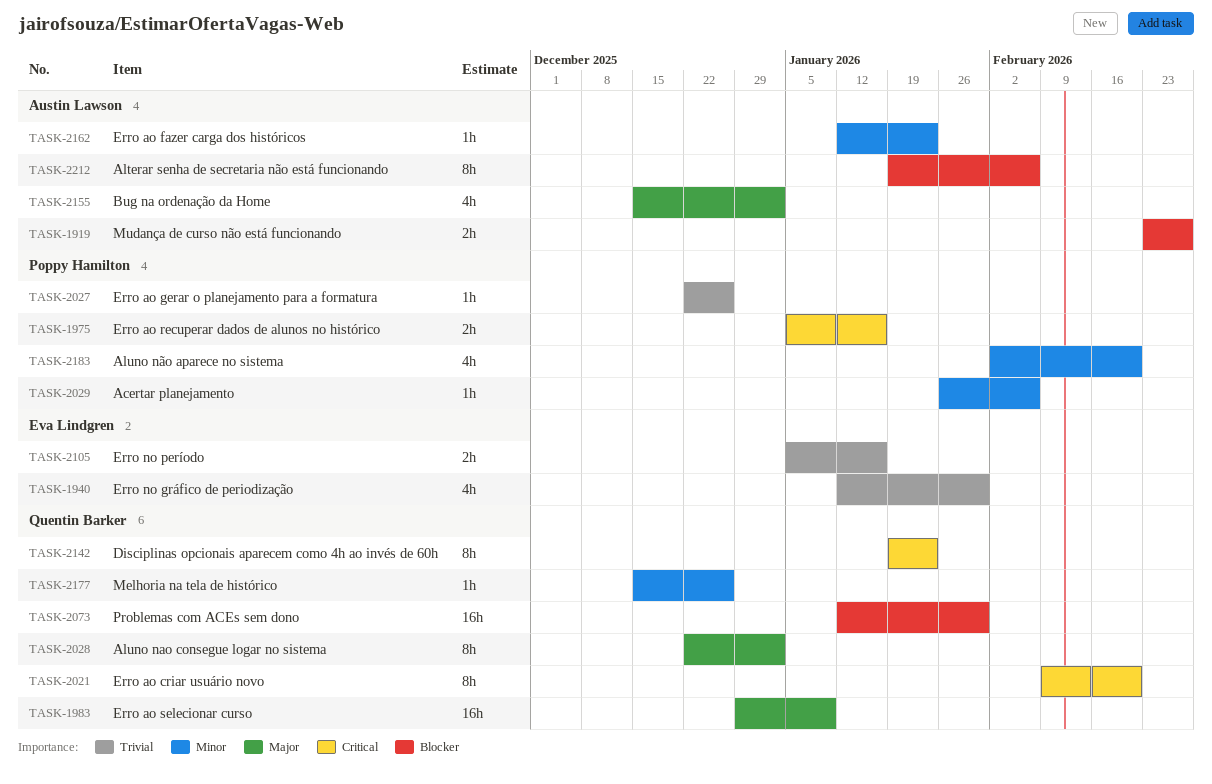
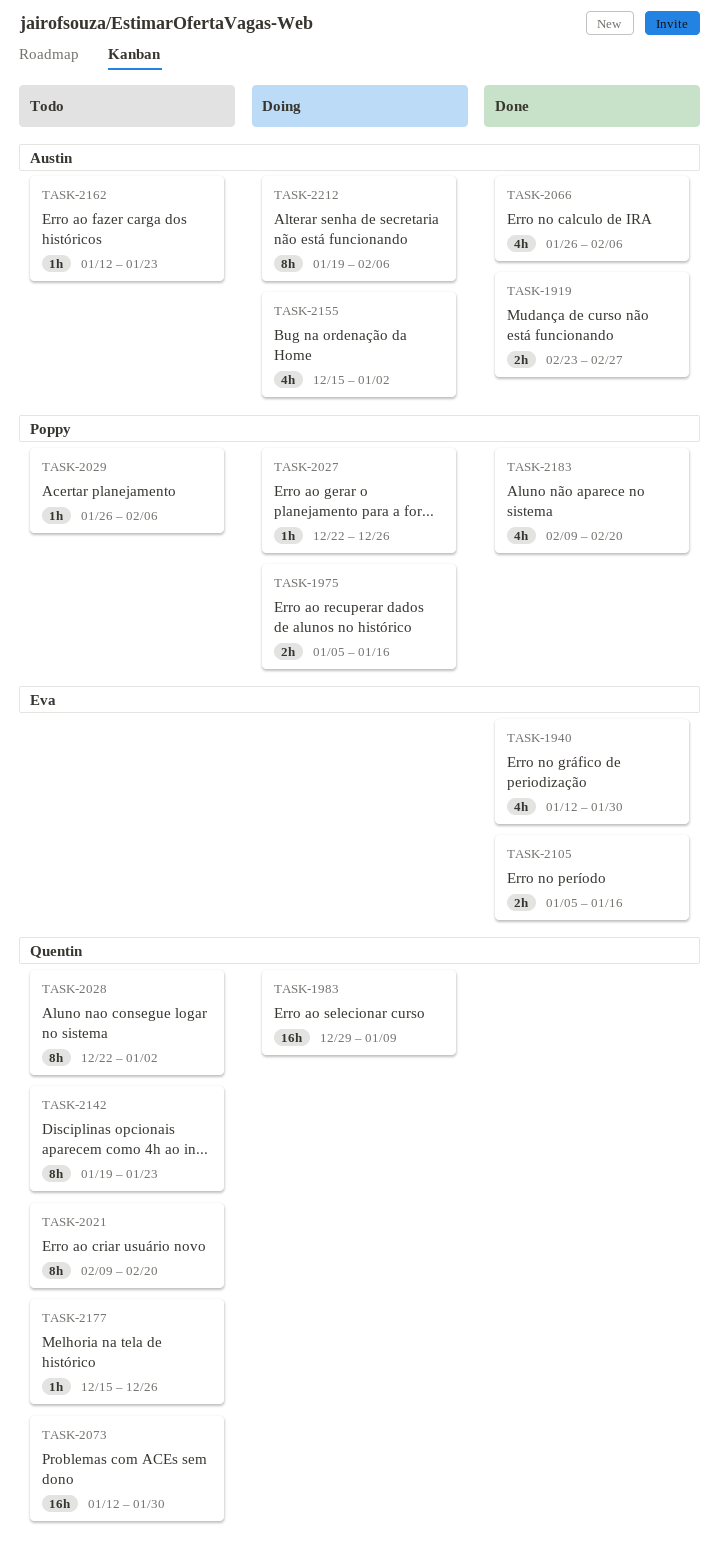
TASK-2066: none -> present
TASK-2183, start: Feb 2 -> Feb 9

